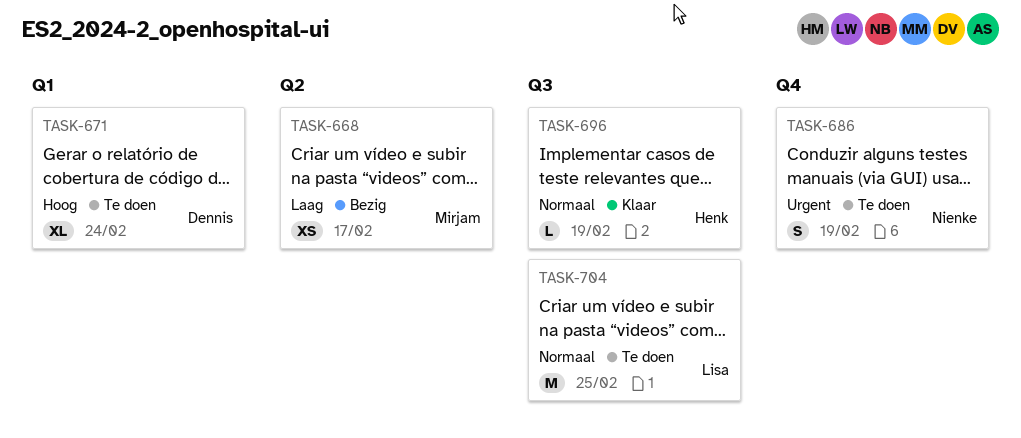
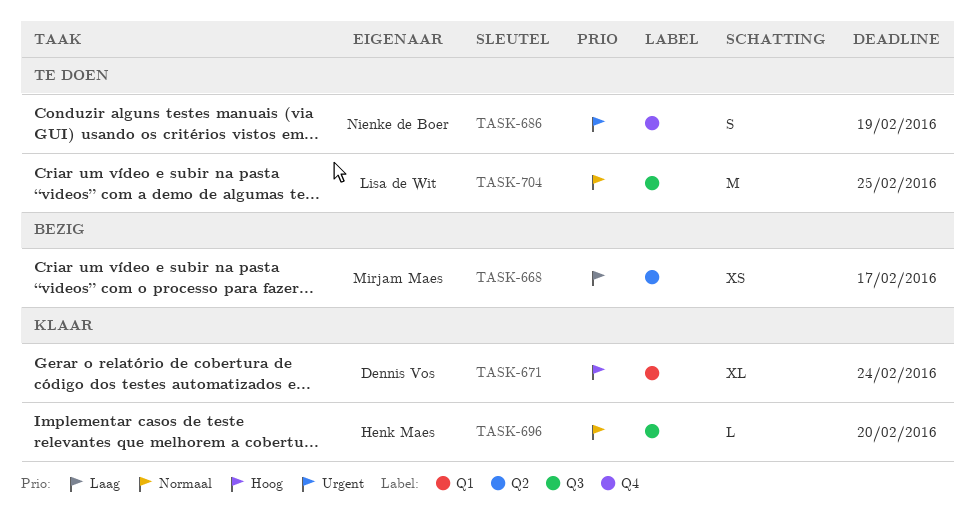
TASK-671, status: Te doen -> Klaar
TASK-696, due: Feb 19 -> Feb 20

